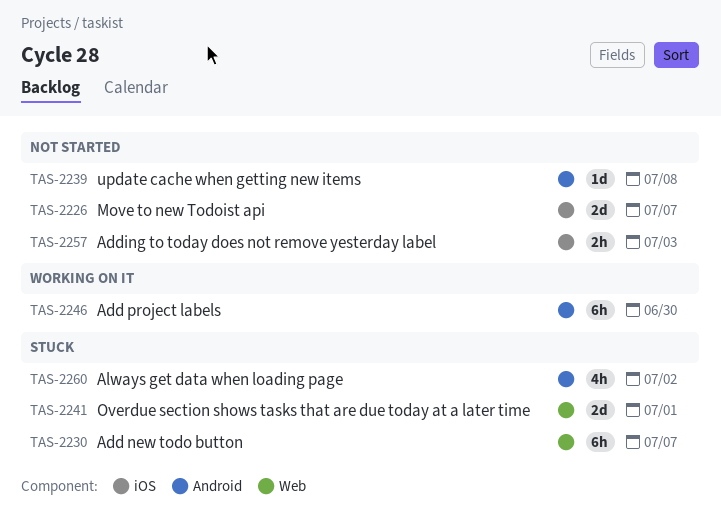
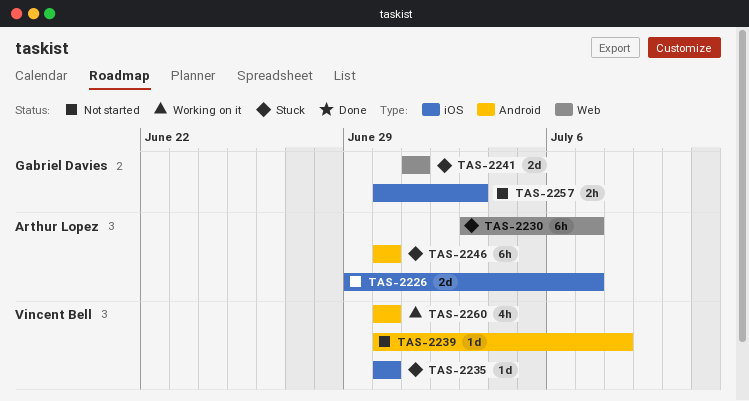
TAS-2235: none -> present
TAS-2246, status: Working on it -> Stuck
TAS-2260, status: Stuck -> Working on it
TAS-2260, due: Jul 2 -> Jun 30

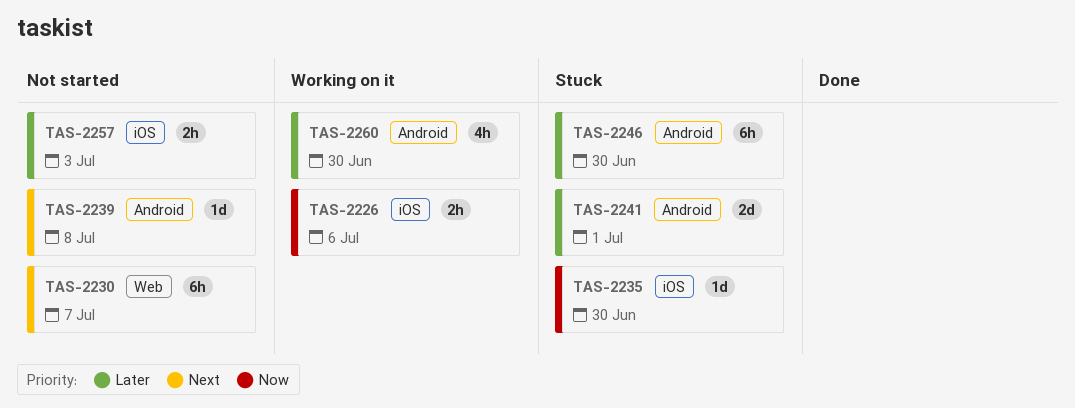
TAS-2226, status: Not started -> Working on it
TAS-2226, estimate: 2d -> 2h
TAS-2226, due: Jul 7 -> Jul 6
TAS-2230, status: Stuck -> Not started
TAS-2241, label: Web -> Android

